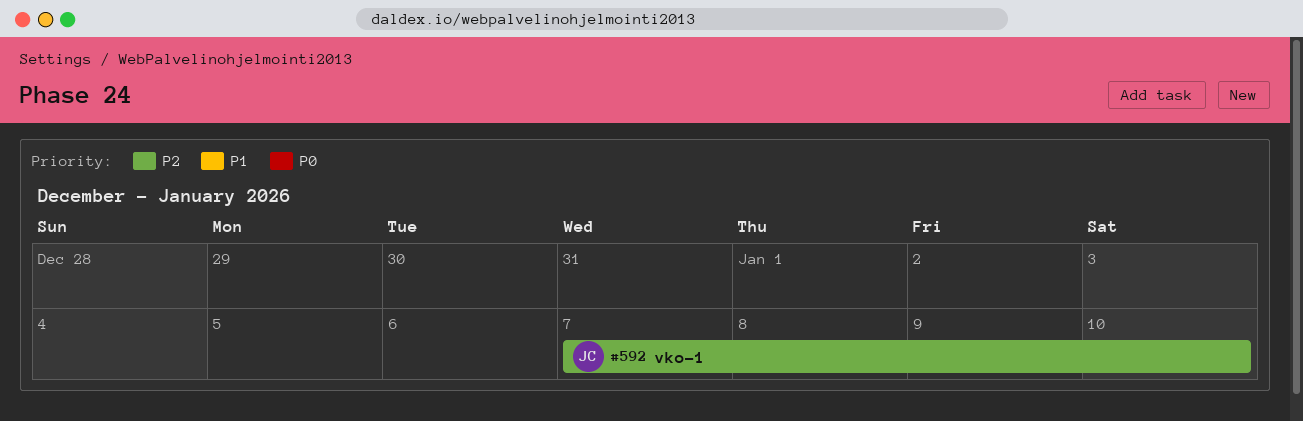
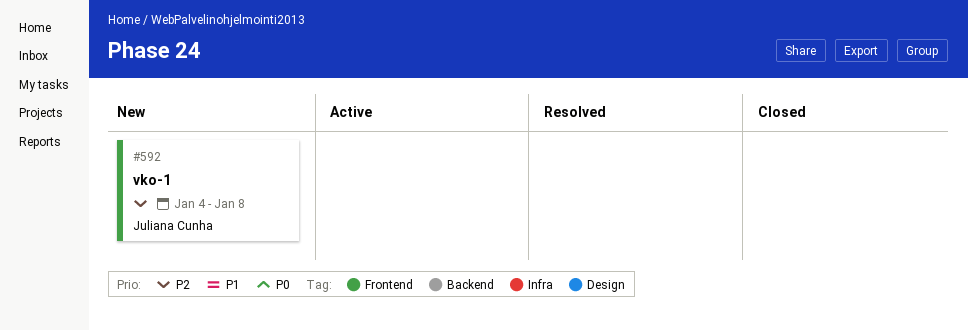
#592, start: Jan 7 -> Jan 4
#592, due: Jan 10 -> Jan 8

